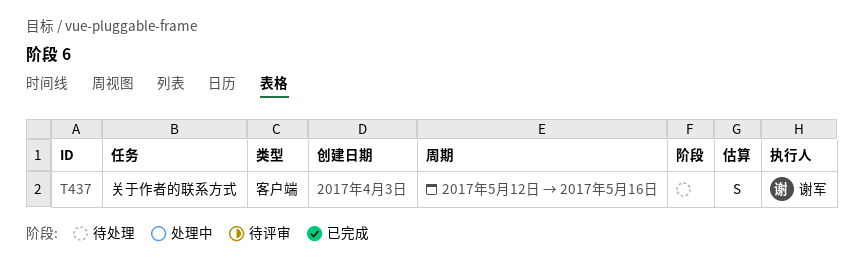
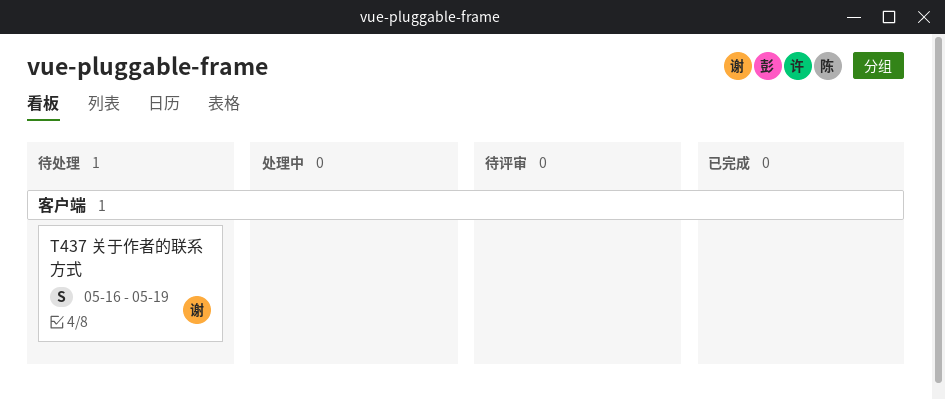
T437, start: May 12 -> May 16
T437, due: May 16 -> May 19

